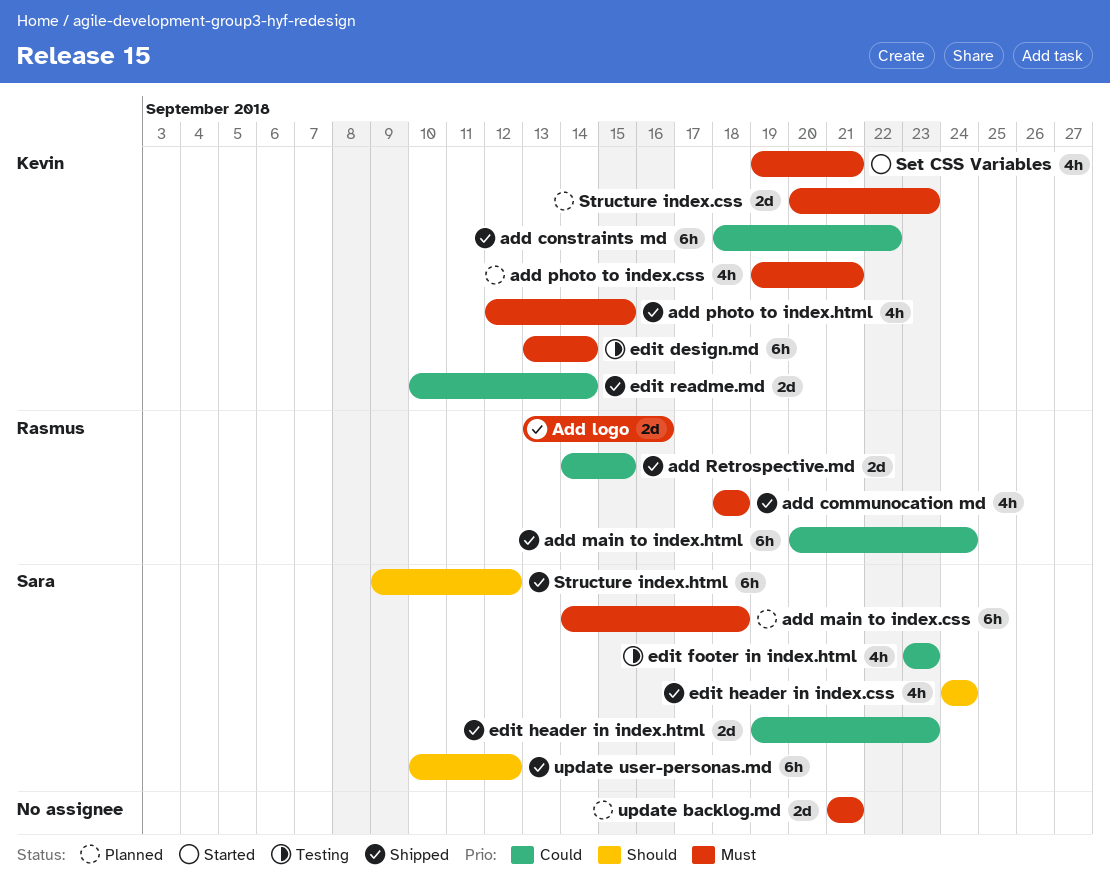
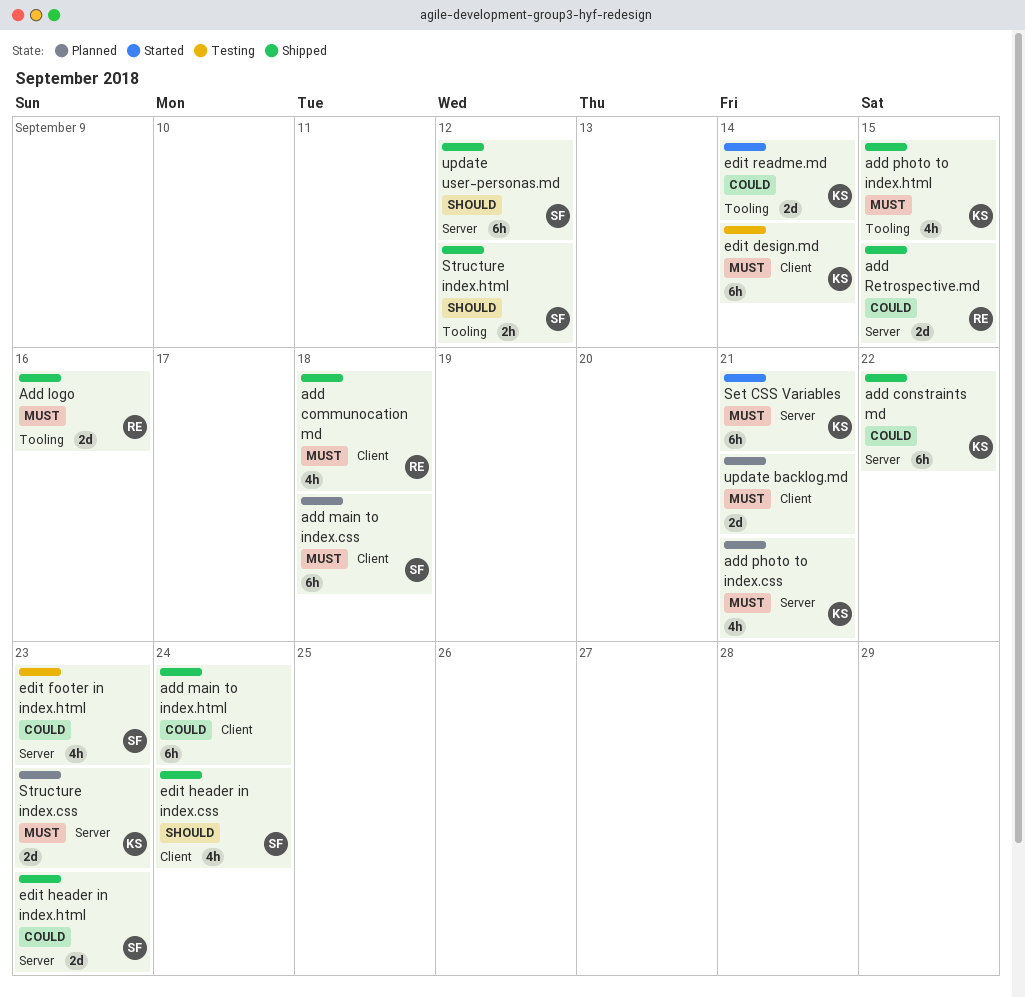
add main to index.html, owner: Rasmus -> none
edit readme.md, status: Shipped -> Started
Set CSS Variables, estimate: 4h -> 6h
Structure index.html, estimate: 6h -> 2h

